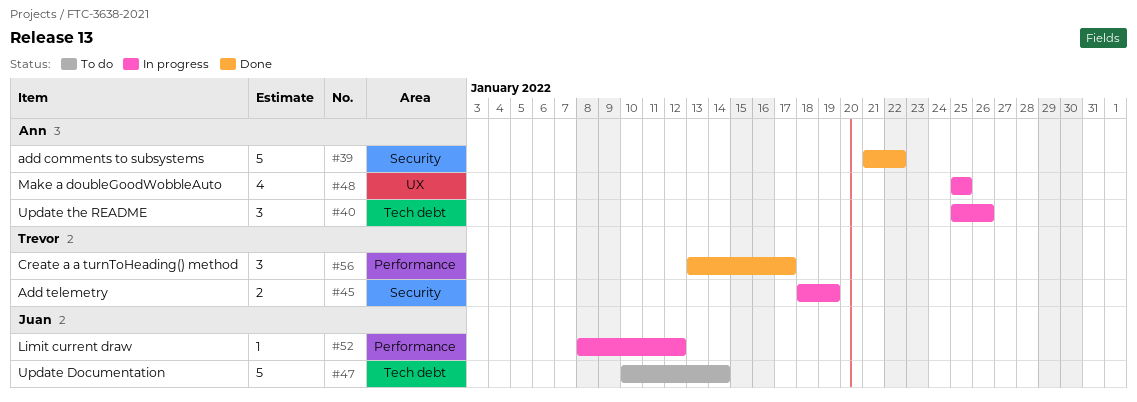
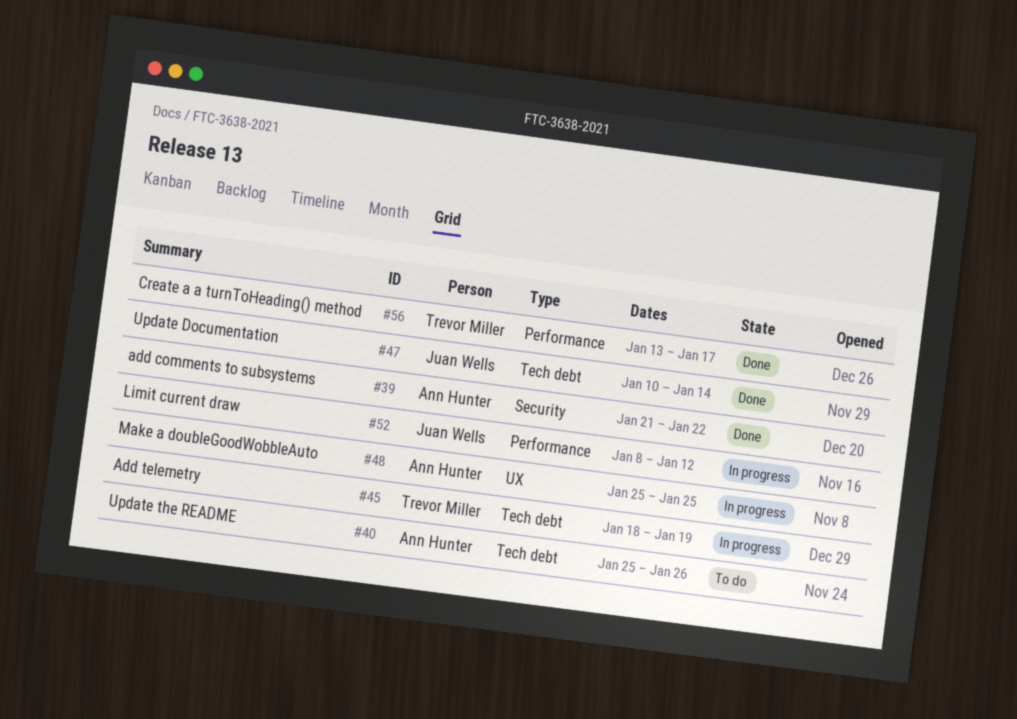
#40, status: In progress -> To do
#45, label: Security -> Tech debt
#47, status: To do -> Done

